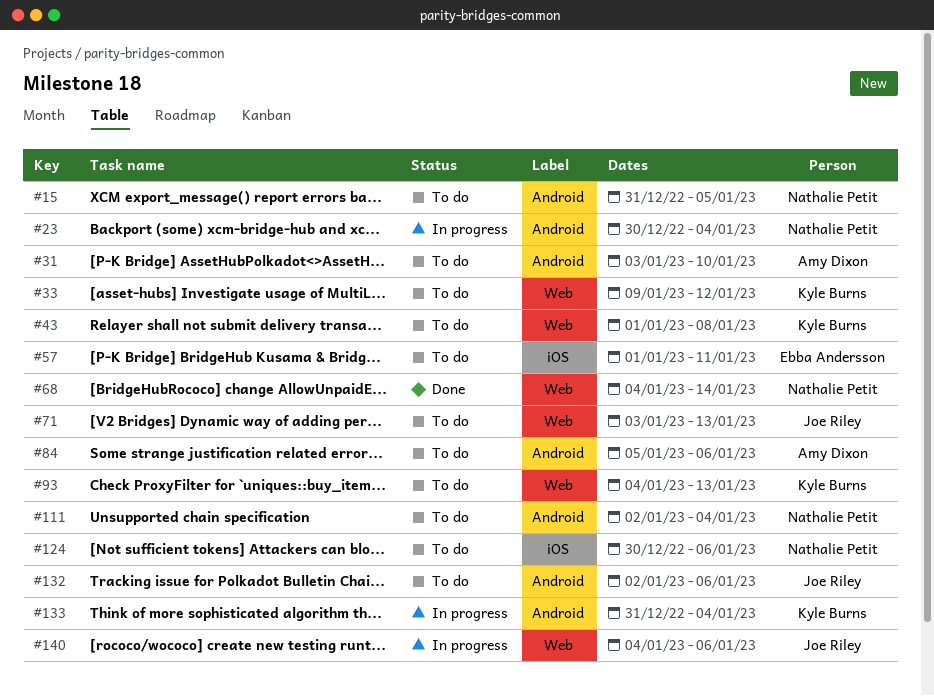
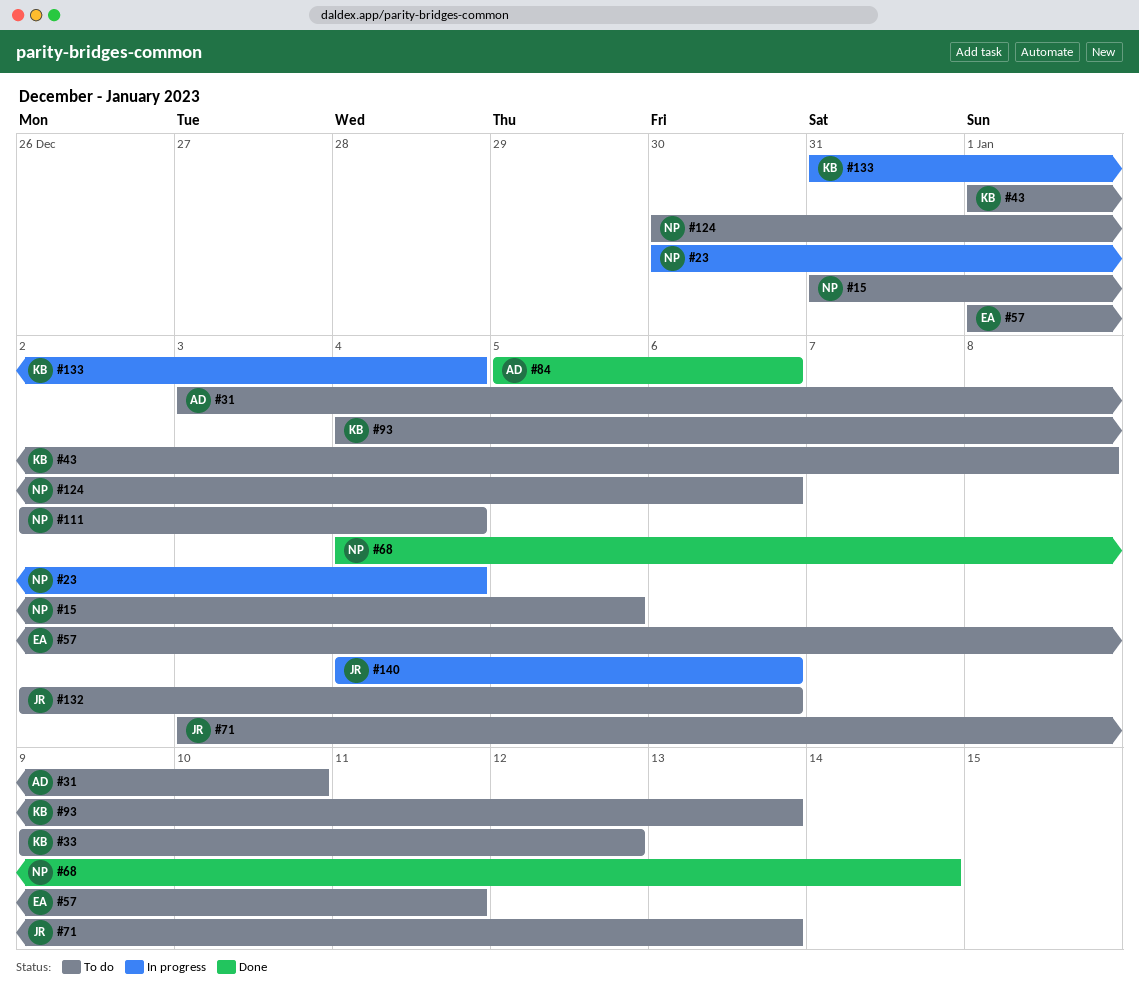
#84, status: To do -> Done

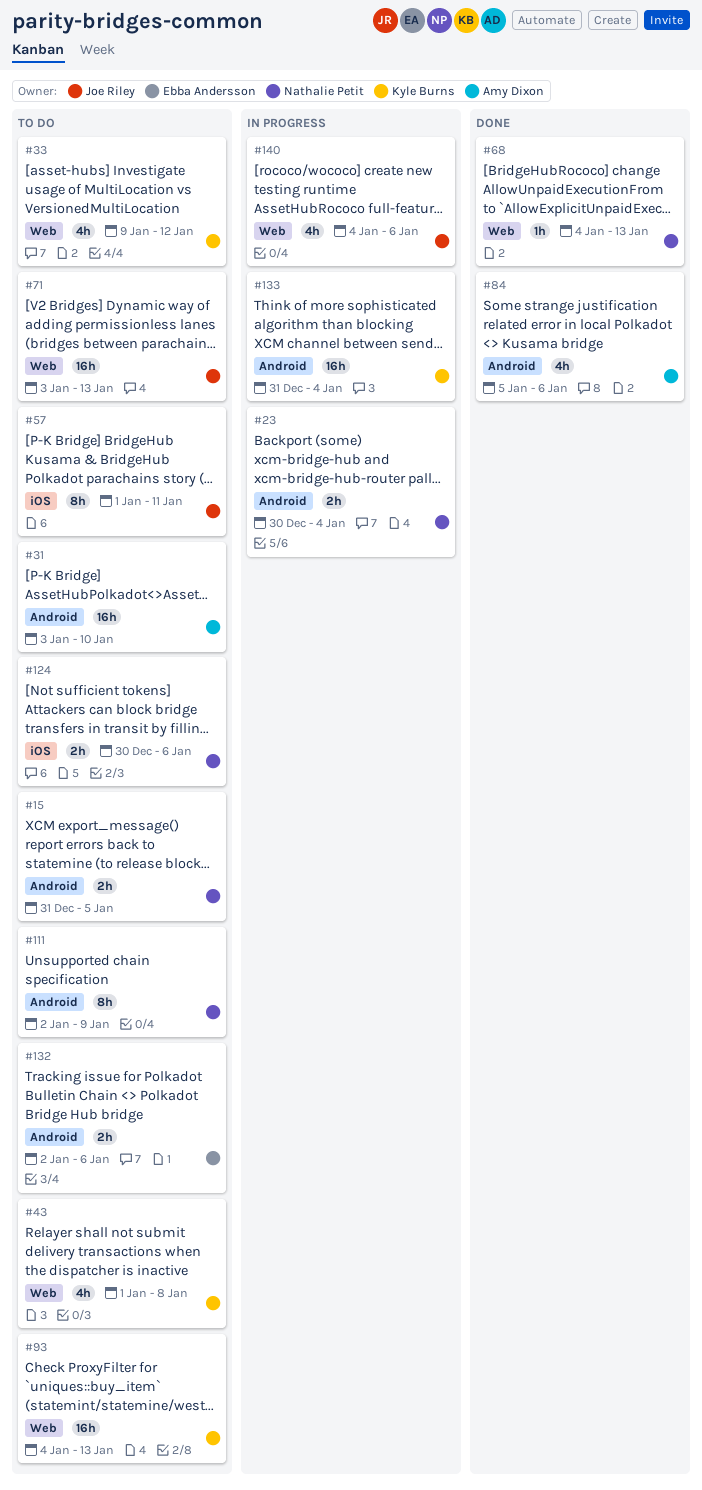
#57, owner: Ebba Andersson -> Joe Riley
#68, due: Jan 14 -> Jan 13
#111, due: Jan 4 -> Jan 9
#132, owner: Joe Riley -> Ebba Andersson

